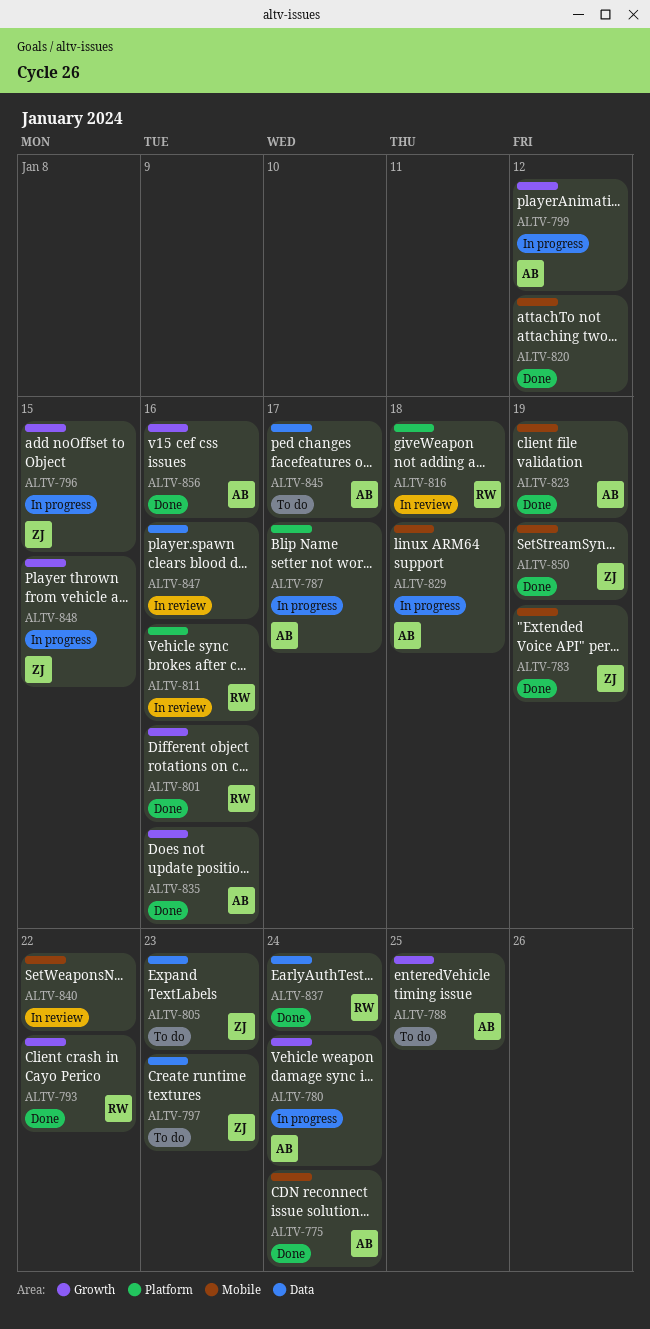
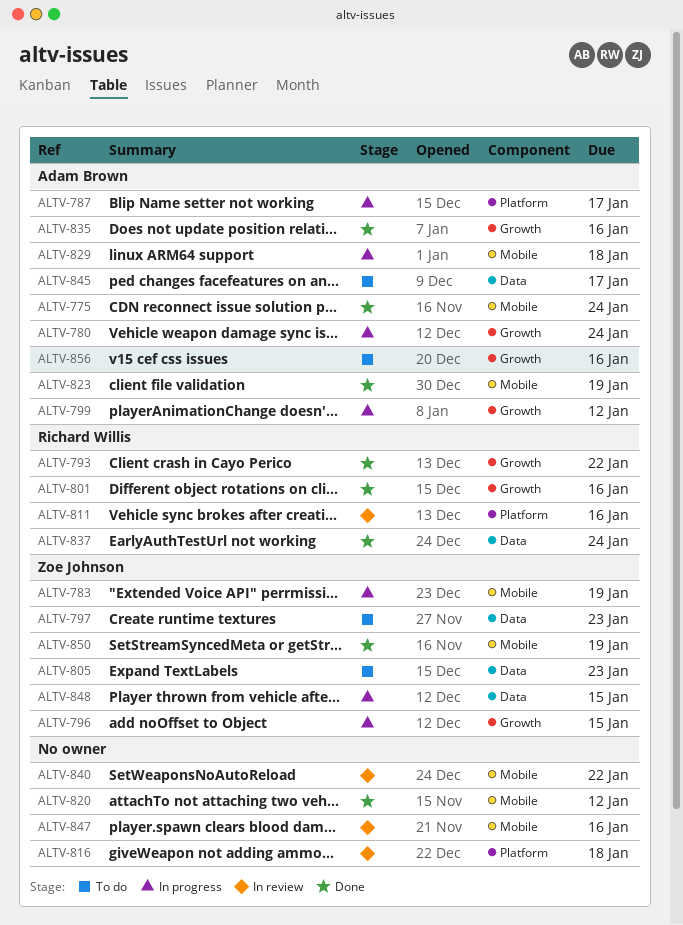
ALTV-783, status: Done -> In progress
ALTV-788: present -> none
ALTV-816, owner: Richard Willis -> none
ALTV-847, label: Data -> Mobile
ALTV-848, label: Growth -> Data
ALTV-856, status: Done -> To do

